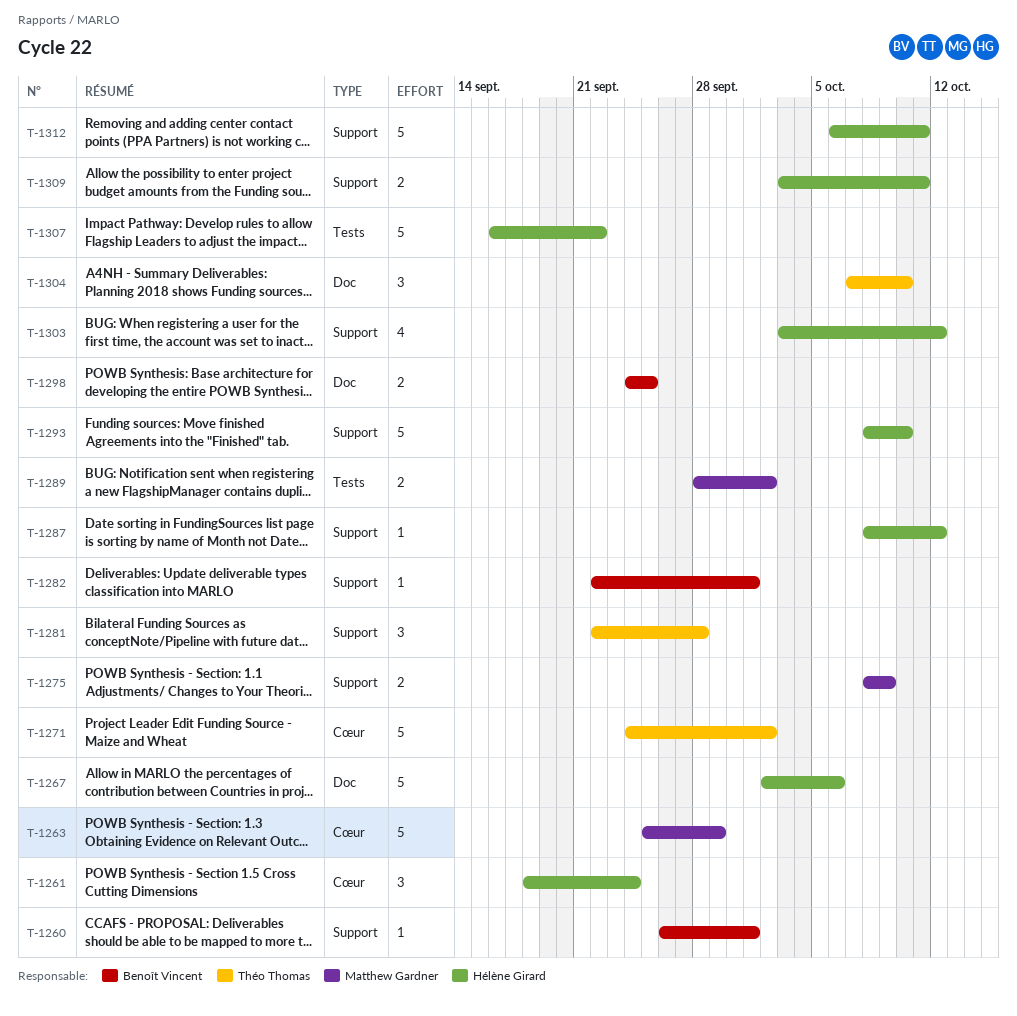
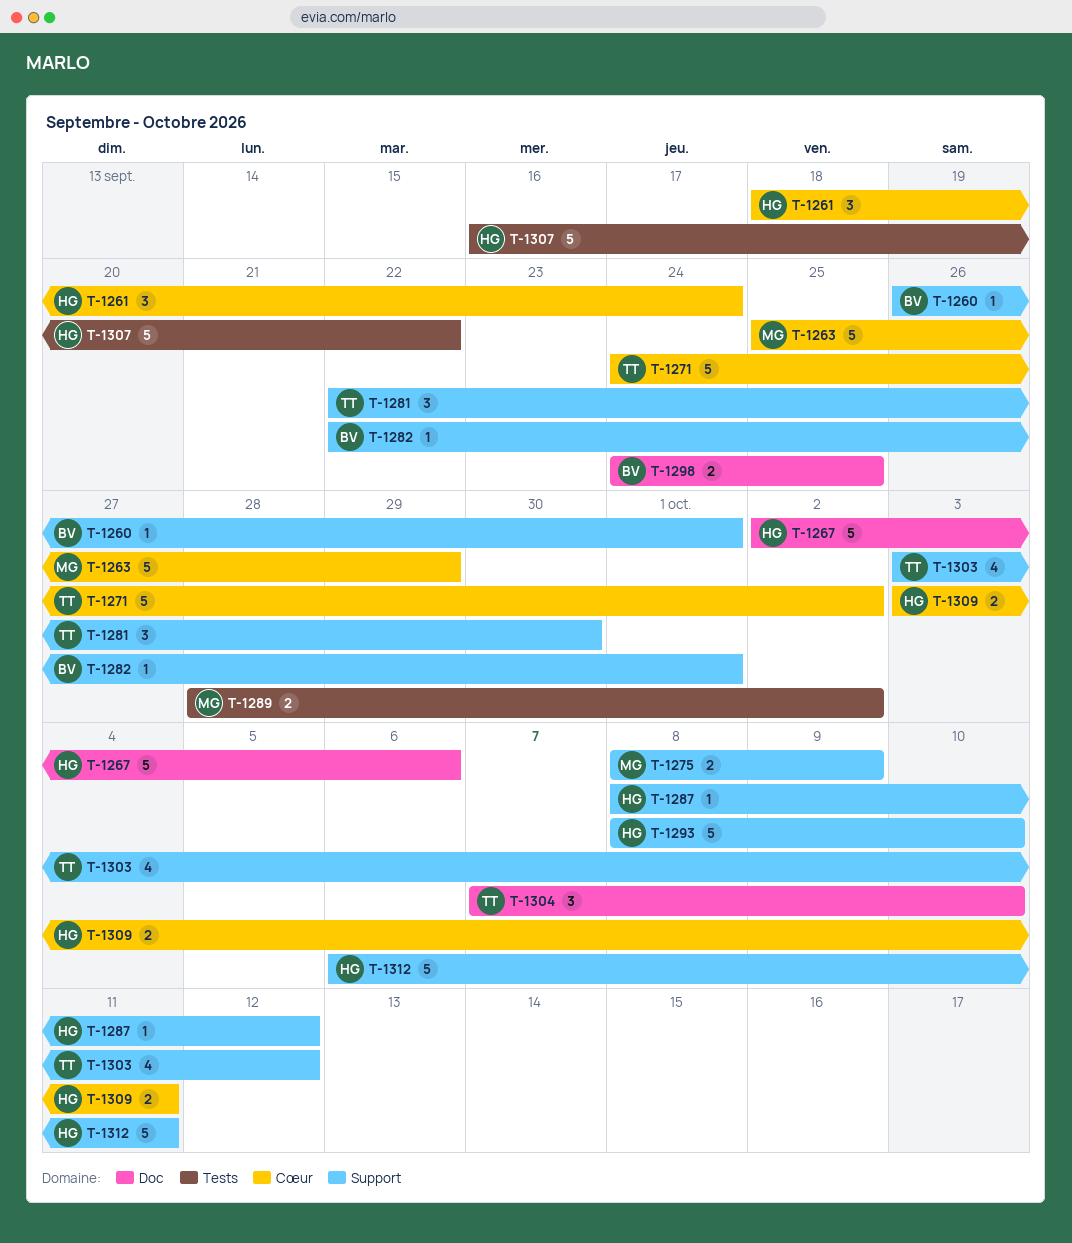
T-1281, due: Sep 28 -> Sep 30
T-1303, owner: Hélène Girard -> Théo Thomas
T-1309, label: Support -> Cœur

